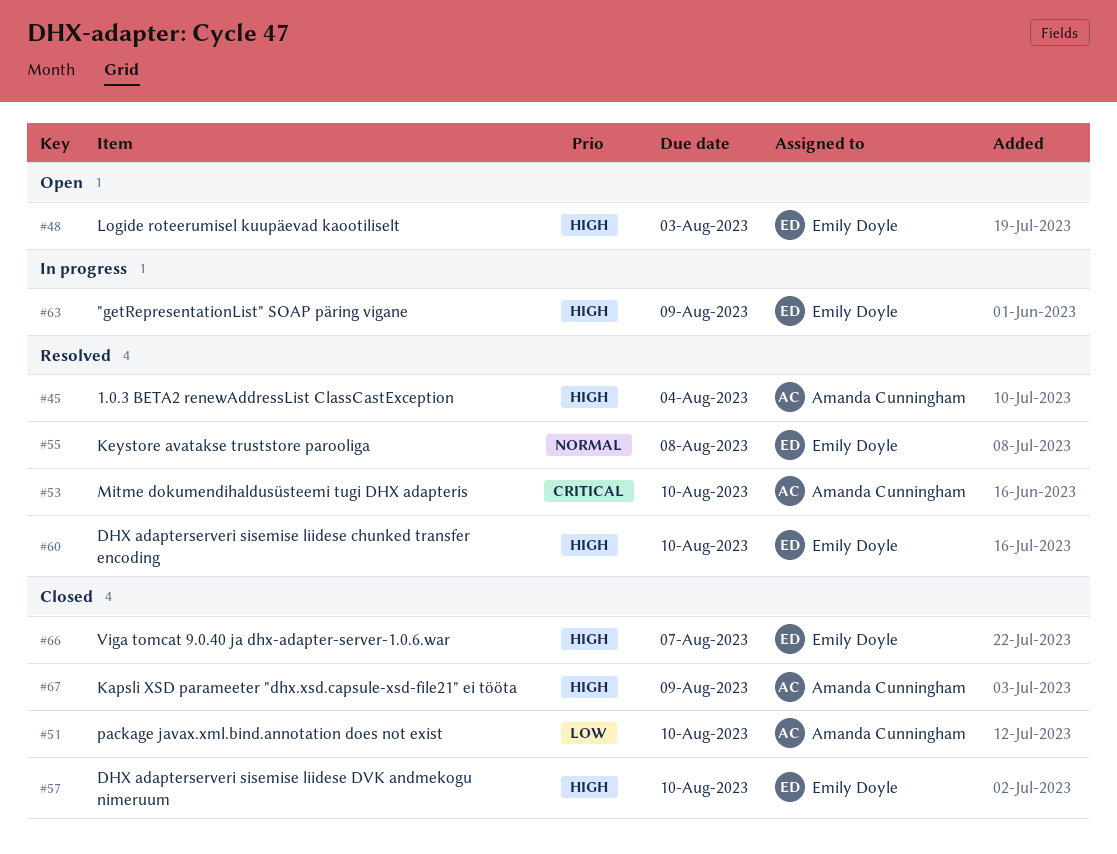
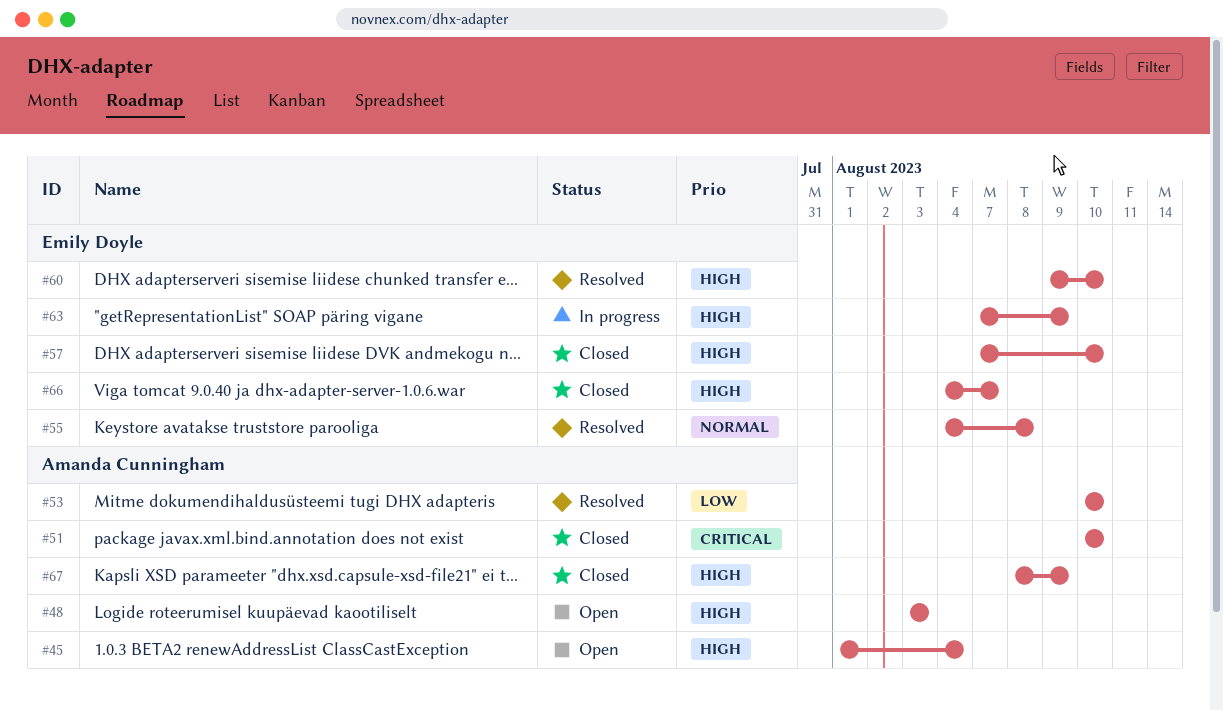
#45, status: Resolved -> Open
#48, owner: Emily Doyle -> Amanda Cunningham
#51, priority: Low -> Critical
#53, priority: Critical -> Low

